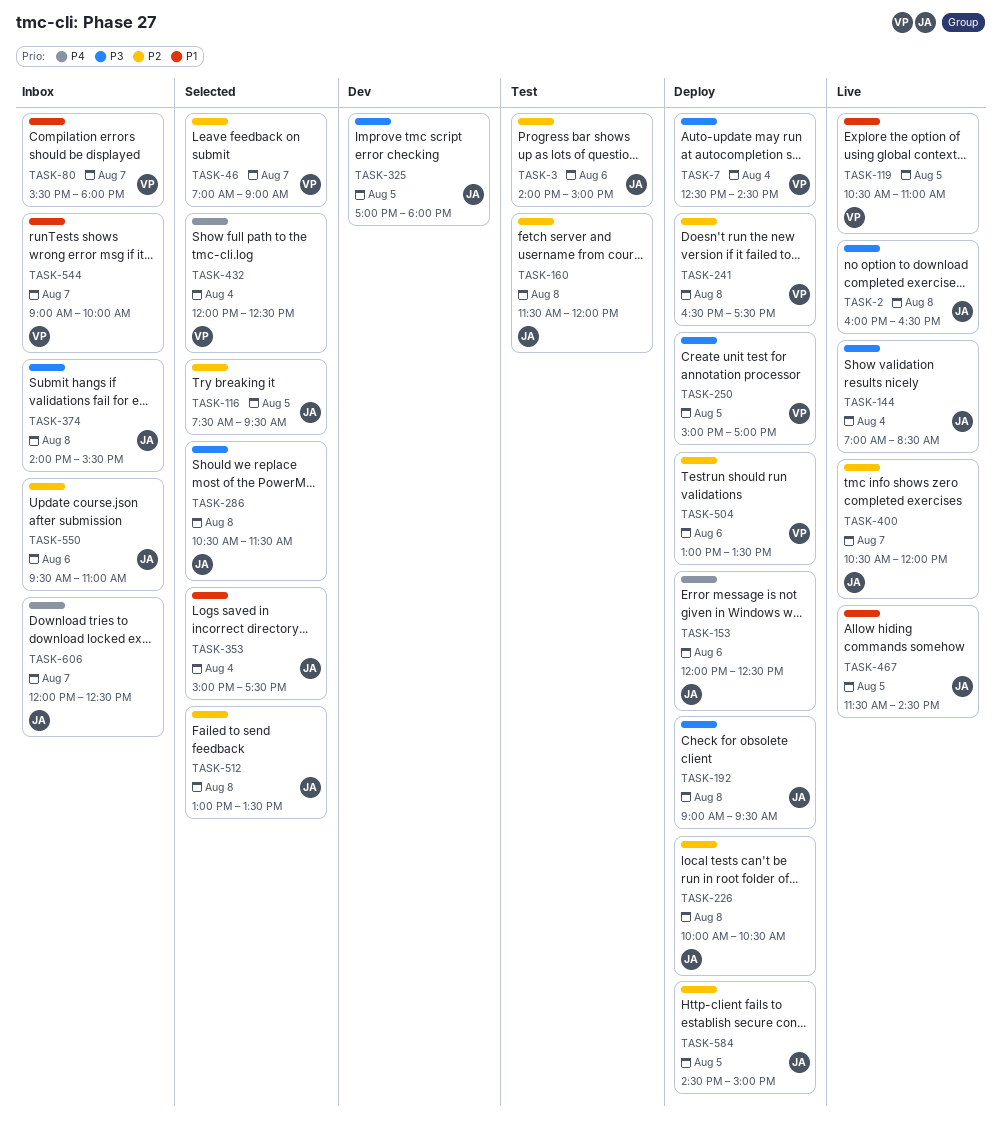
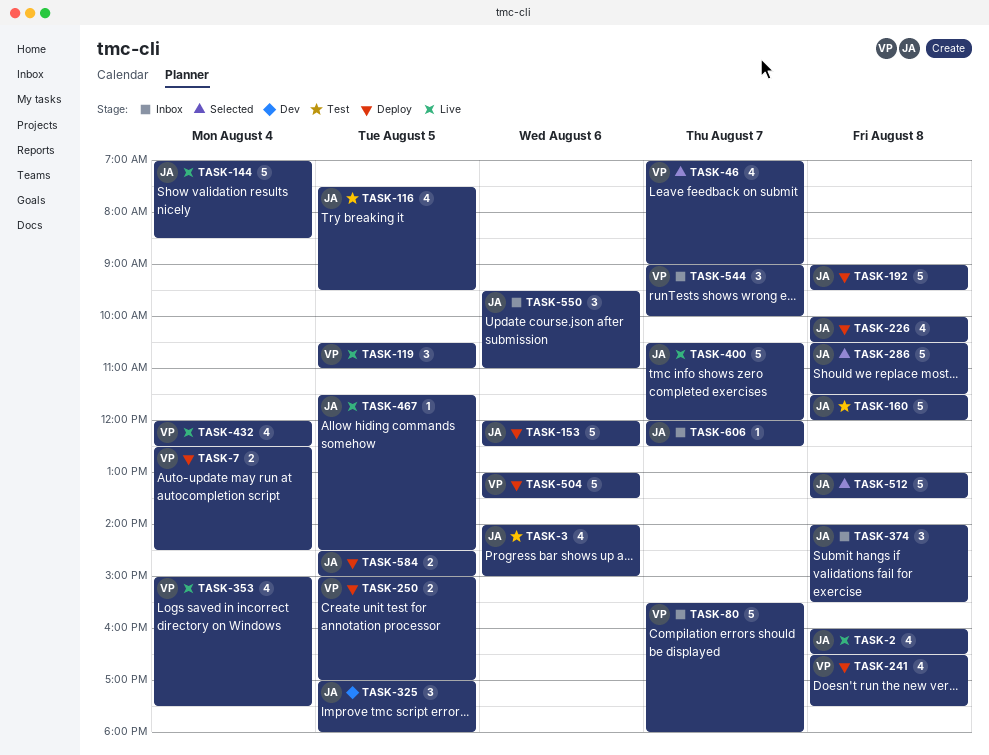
TASK-116, status: Selected -> Test
TASK-353, status: Selected -> Live
TASK-353, owner: JA -> VP
TASK-432, status: Selected -> Live

